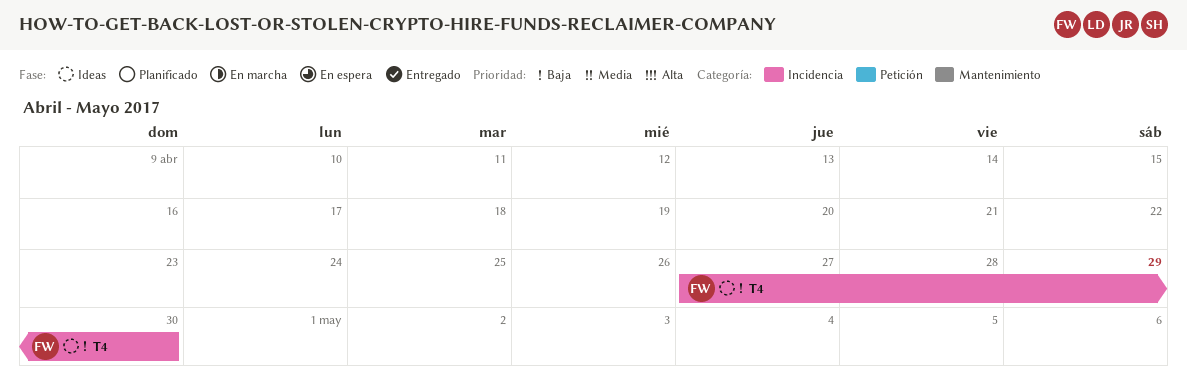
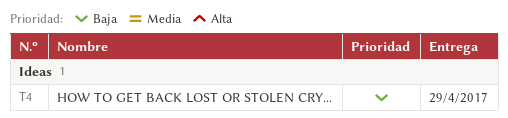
T4, due: Apr 30 -> Apr 29

